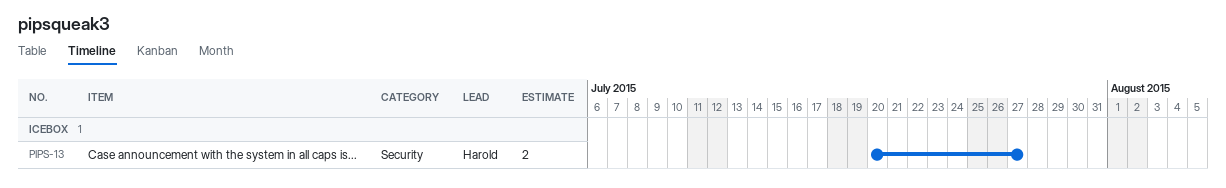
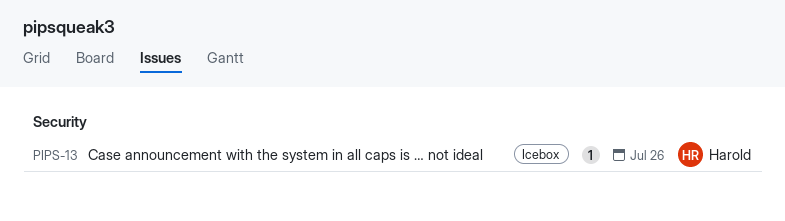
PIPS-13, estimate: 2 -> 1
PIPS-13, due: Jul 27 -> Jul 26

